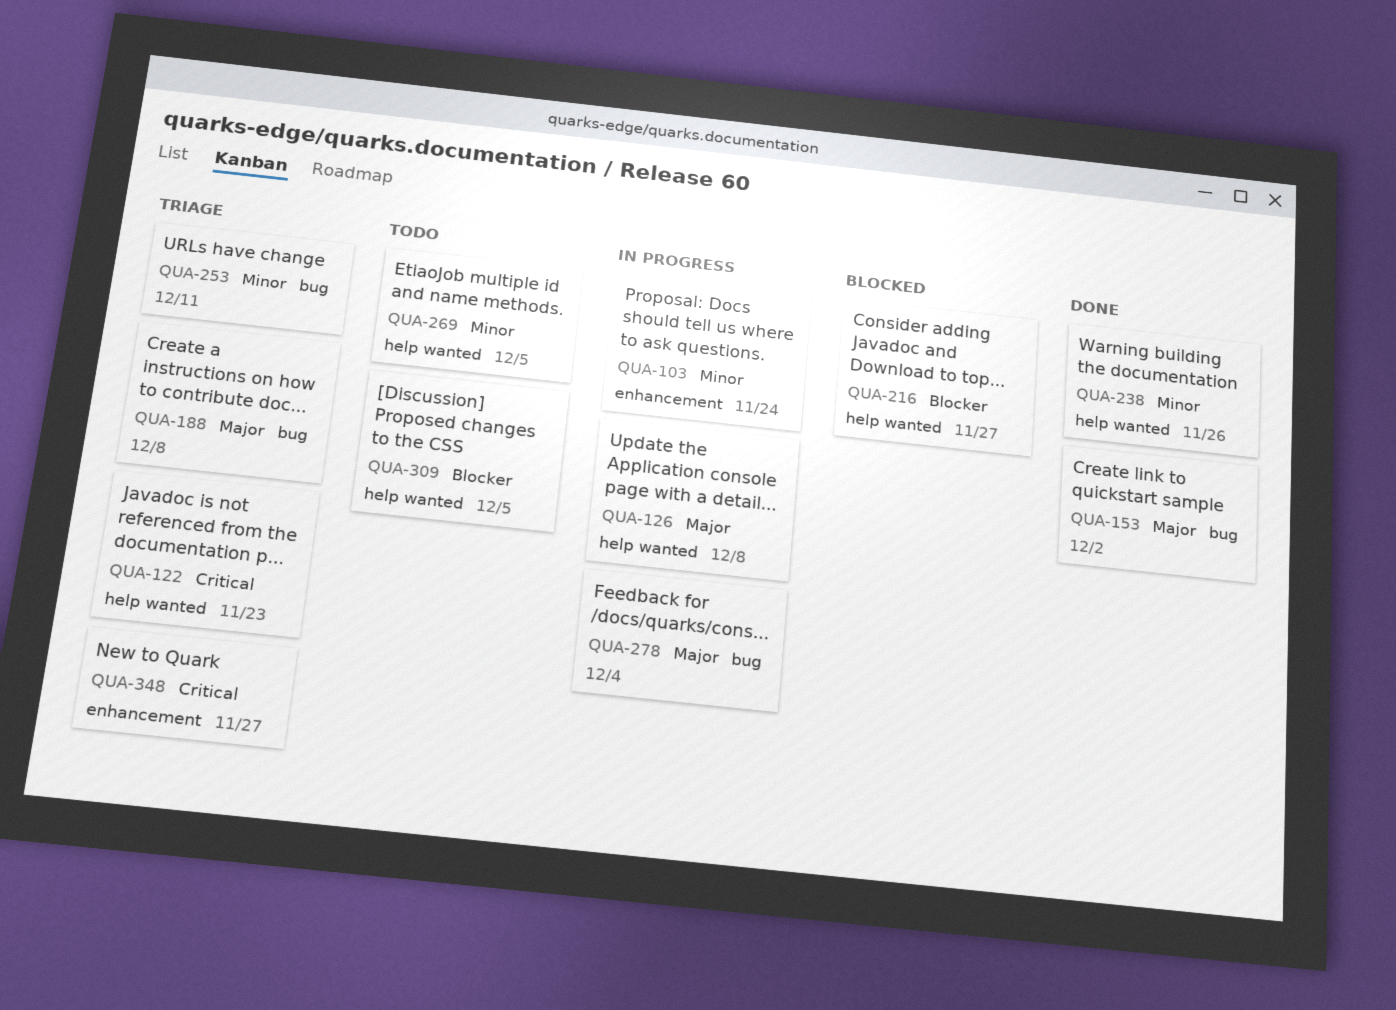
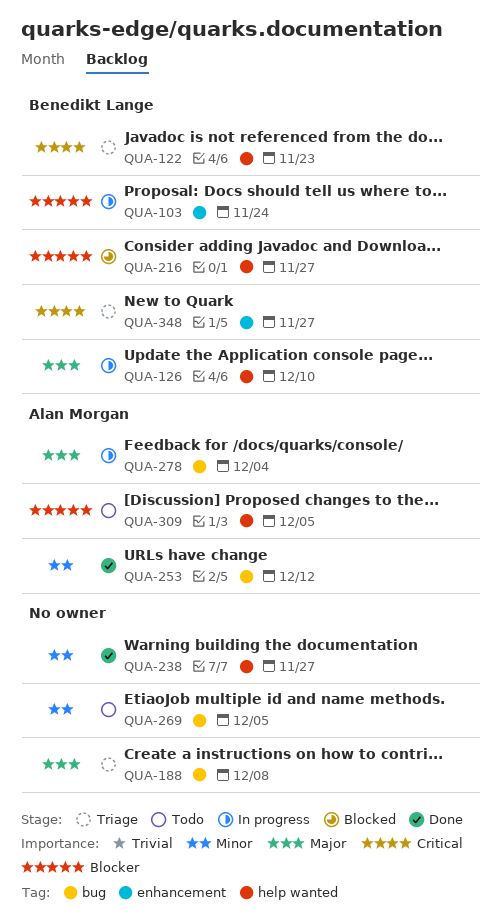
QUA-103, priority: Minor -> Blocker
QUA-126, due: Dec 8 -> Dec 10
QUA-153: present -> none
QUA-238, due: Nov 26 -> Nov 27
QUA-253, status: Triage -> Done
QUA-253, due: Dec 11 -> Dec 12
QUA-269, label: help wanted -> bug

